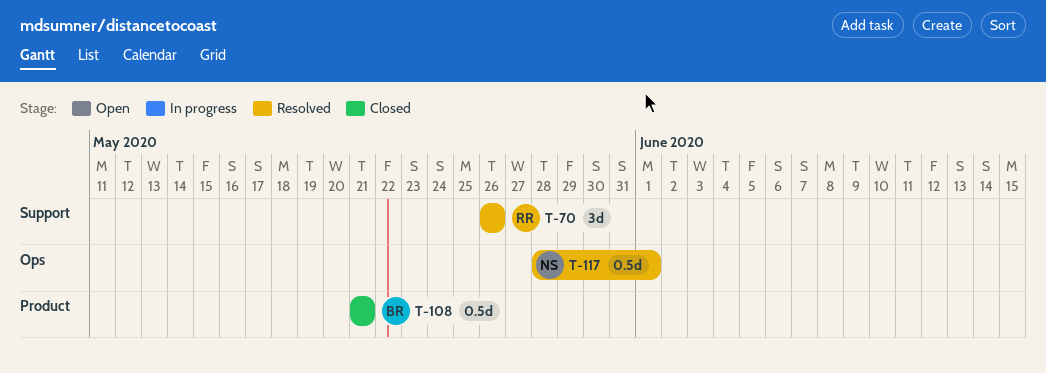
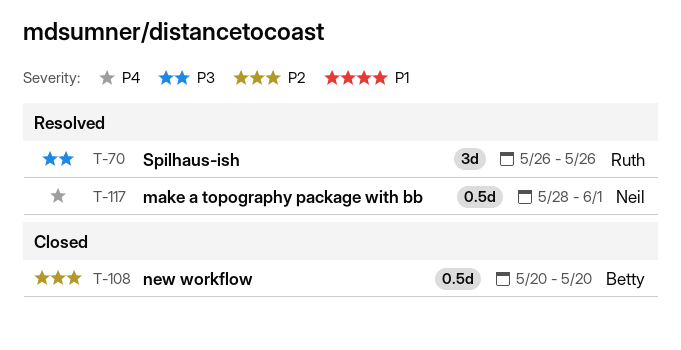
T-108, start: May 21 -> May 20
T-108, due: May 21 -> May 20

